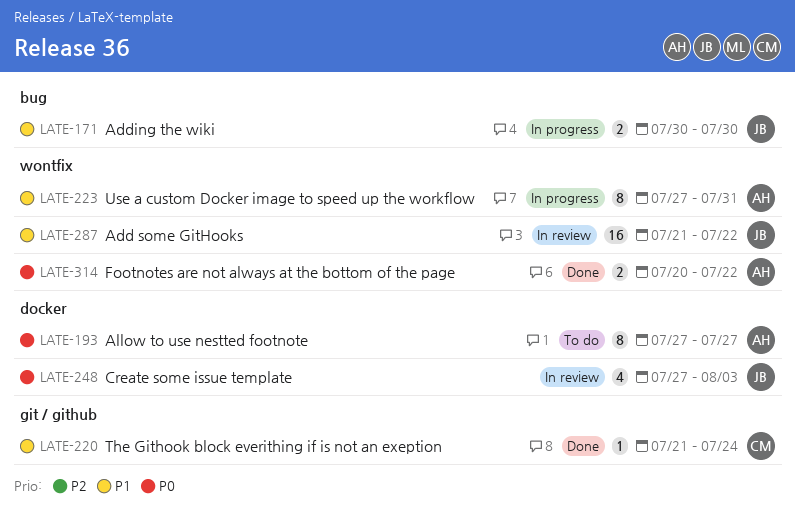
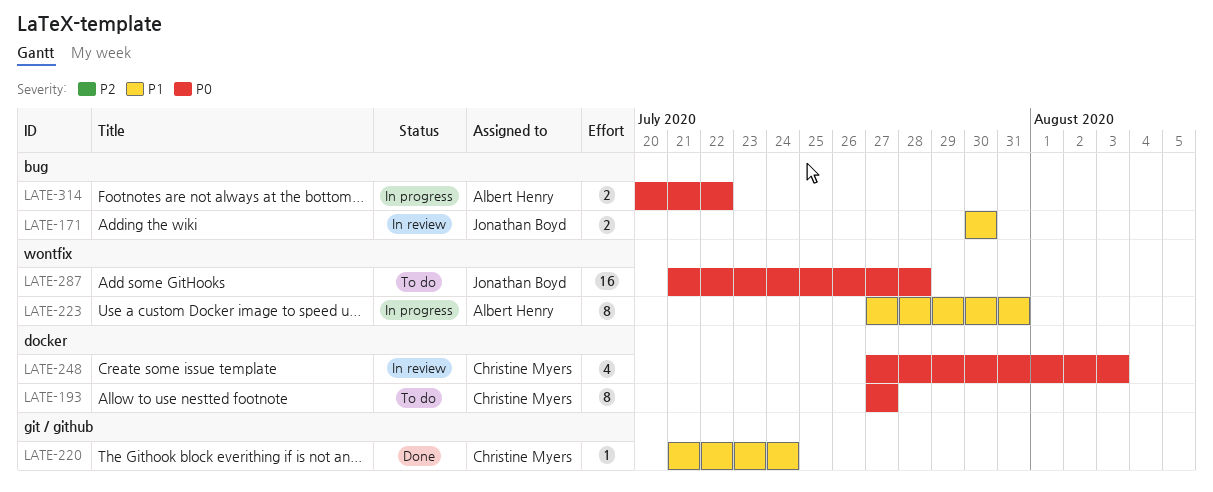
LATE-171, status: In progress -> In review
LATE-193, owner: Albert Henry -> Christine Myers
LATE-248, owner: Jonathan Boyd -> Christine Myers
LATE-287, status: In review -> To do
LATE-287, priority: P1 -> P0
LATE-287, due: Jul 22 -> Jul 28
LATE-314, status: Done -> In progress
LATE-314, label: wontfix -> bug

